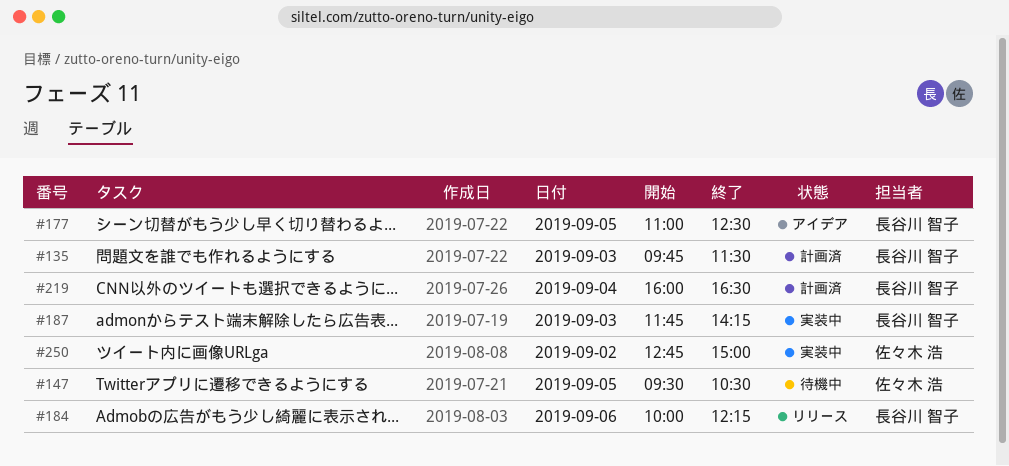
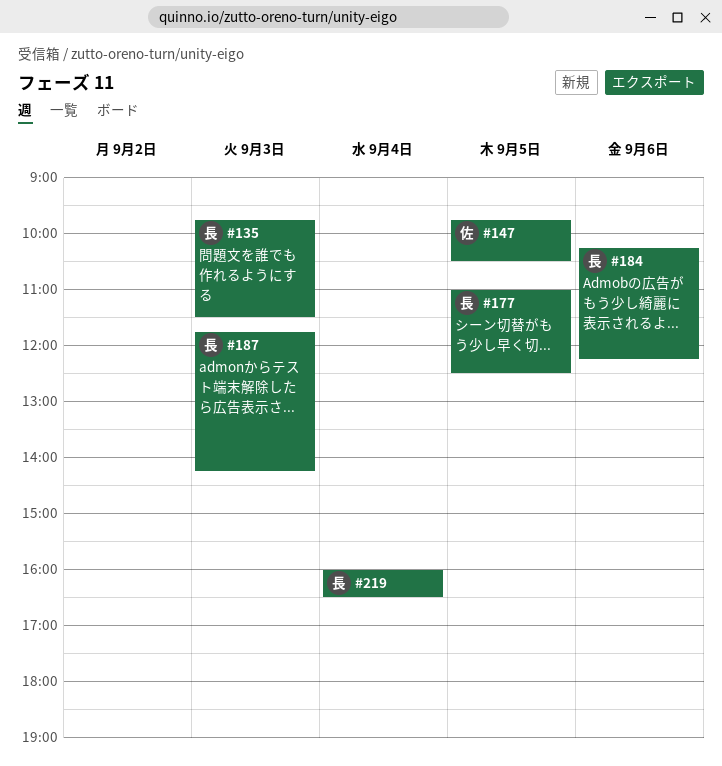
#147, begins: 09:30 -> 09:45
#184, begins: 10:00 -> 10:15
#250: present -> none

